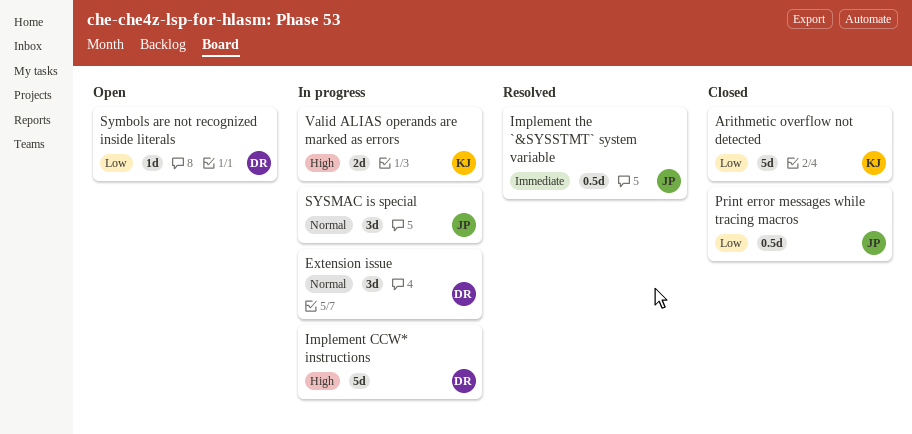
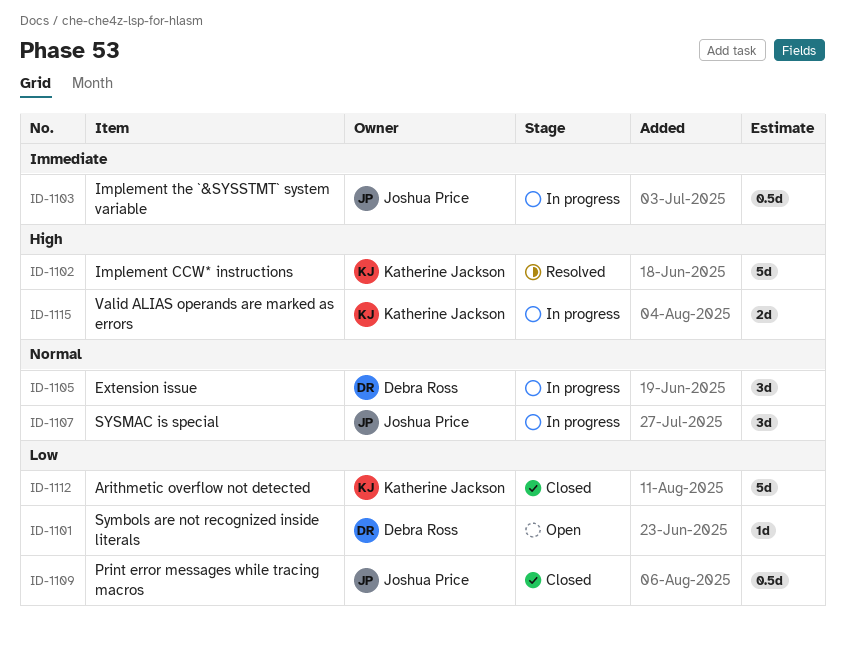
Implement CCW* instructions, status: In progress -> Resolved
Implement CCW* instructions, owner: Debra Ross -> Katherine Jackson
Implement the `&SYSSTMT` system variable, status: Resolved -> In progress

